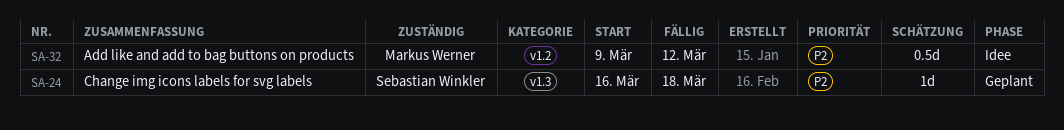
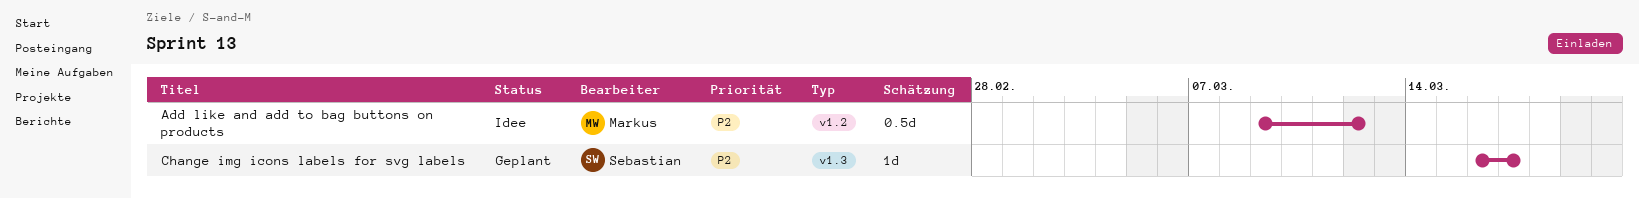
Change img icons labels for svg labels, due: Mar 18 -> Mar 17

